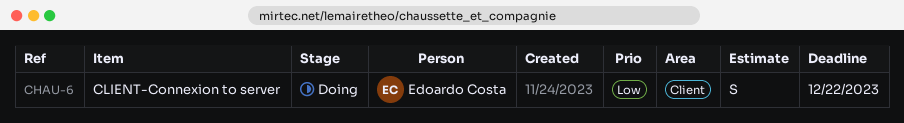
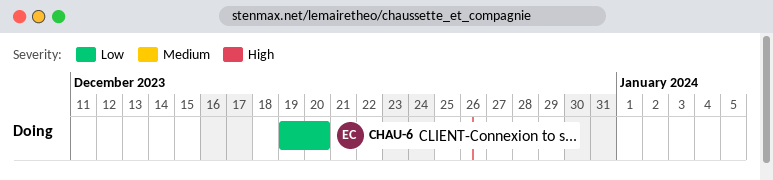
CHAU-6, due: Dec 22 -> Dec 20

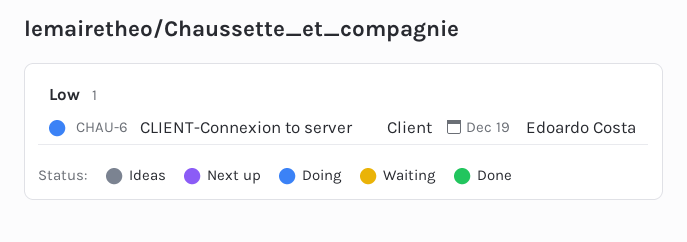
CHAU-6, due: Dec 20 -> Dec 19

